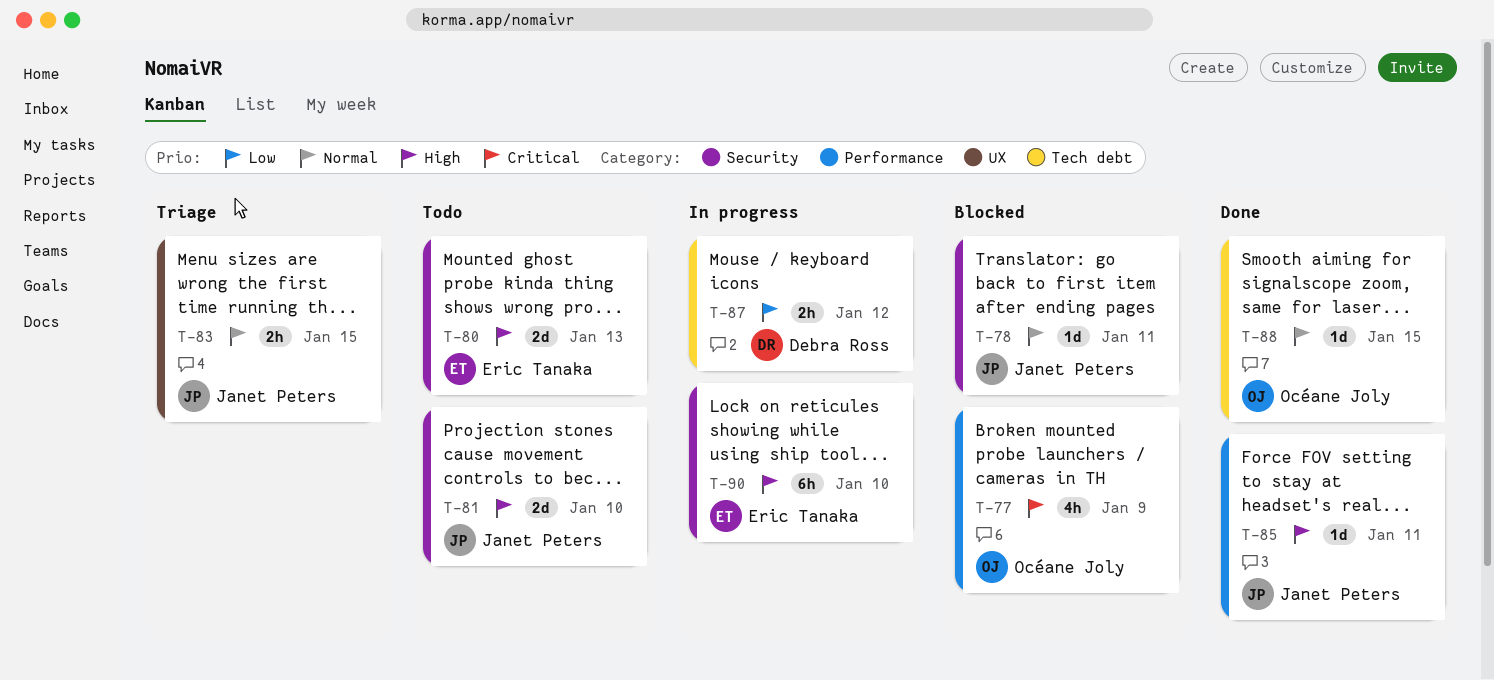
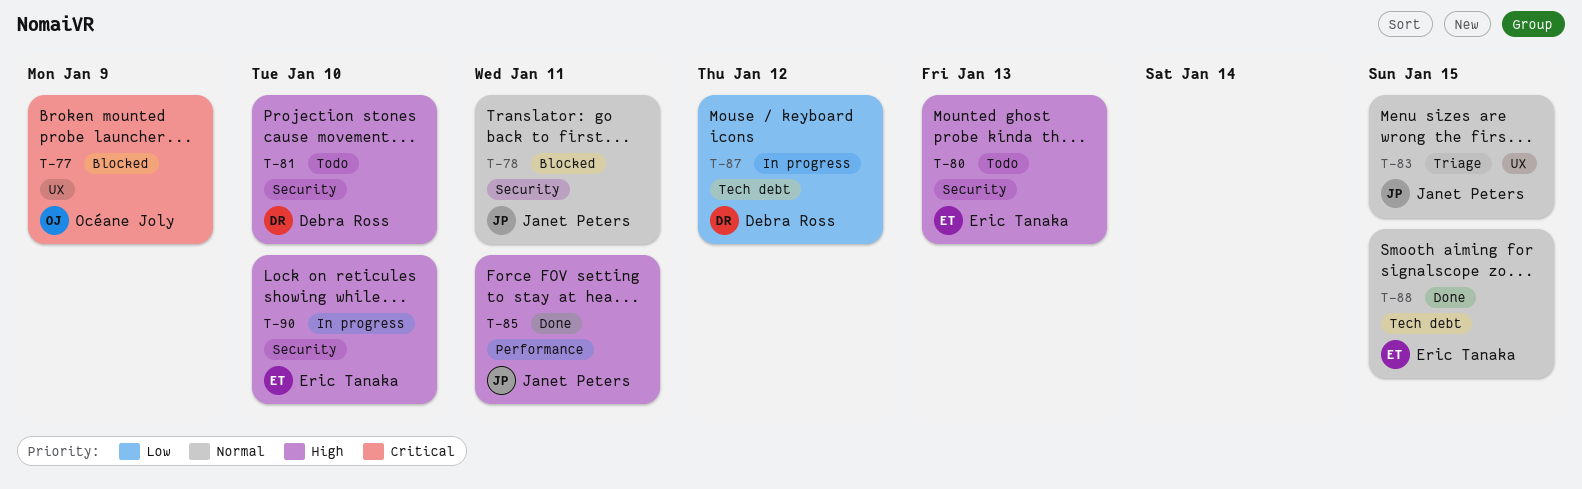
T-77, label: Performance -> UX
T-81, owner: Janet Peters -> Debra Ross
T-88, owner: Océane Joly -> Eric Tanaka

